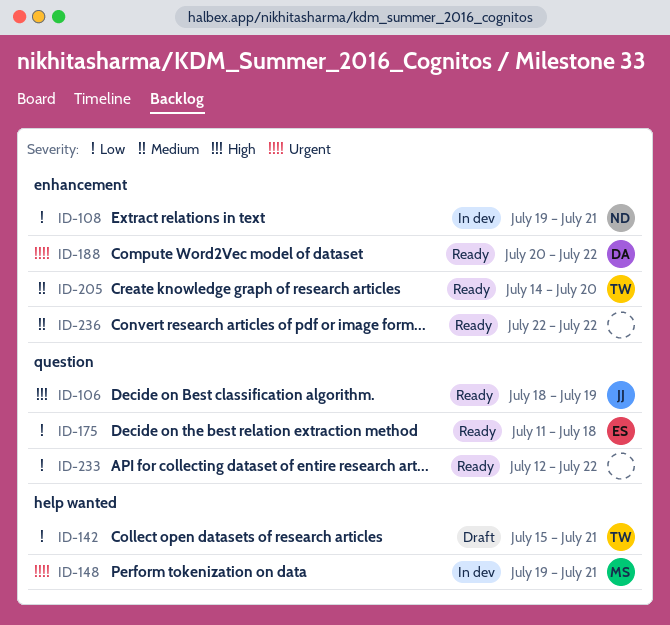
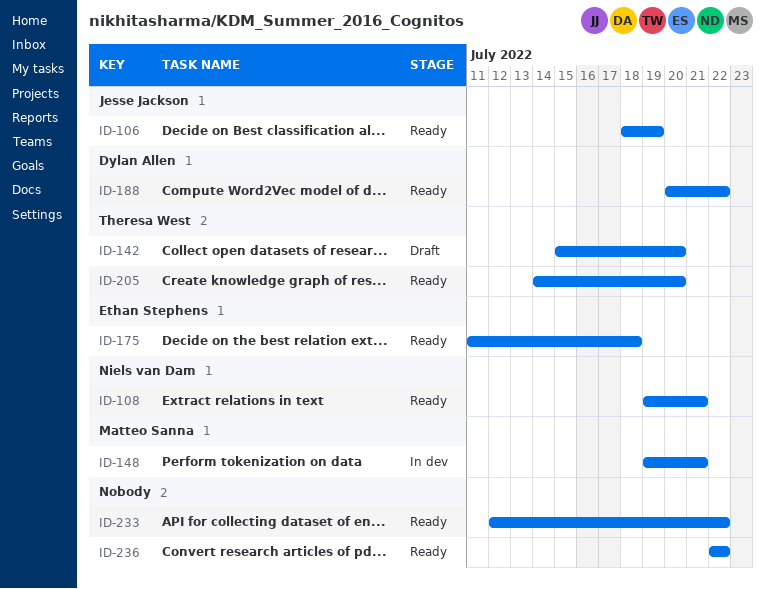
ID-108, status: In dev -> Ready
ID-142, due: Jul 21 -> Jul 20

